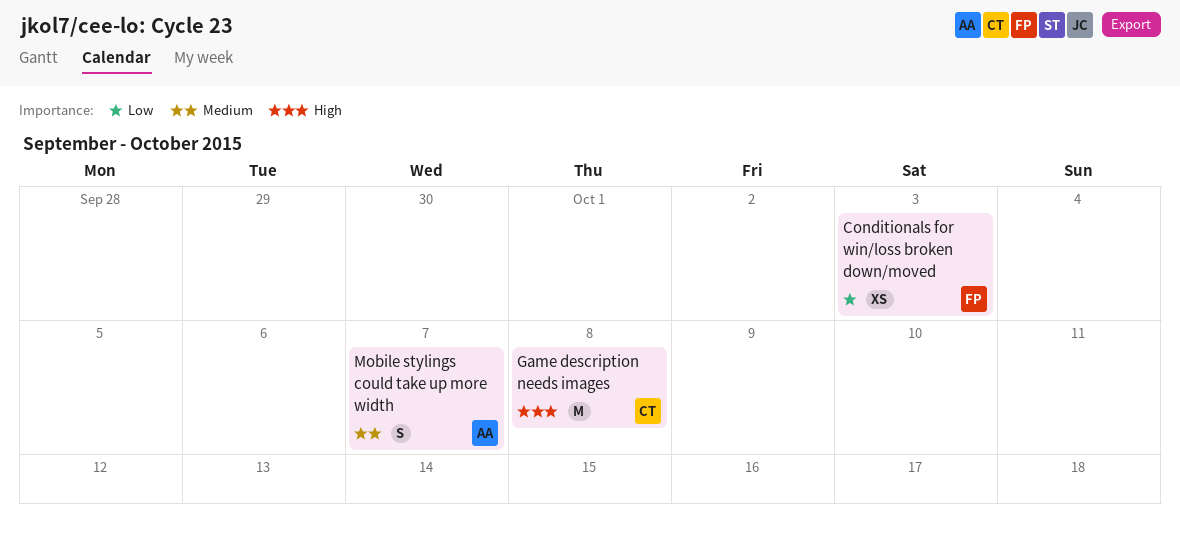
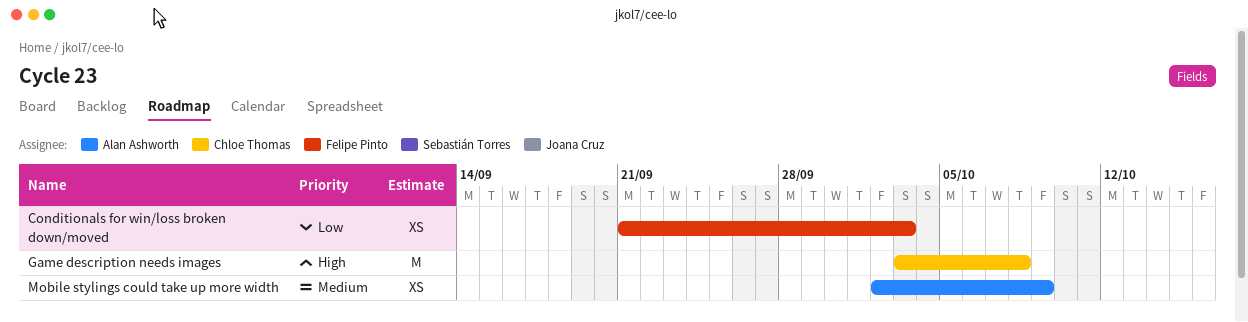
Mobile stylings could take up more width, estimate: S -> XS
Mobile stylings could take up more width, due: Oct 7 -> Oct 9

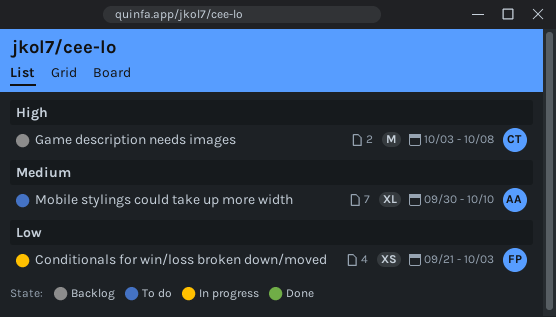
Mobile stylings could take up more width, estimate: XS -> XL
Mobile stylings could take up more width, start: Oct 2 -> Sep 30
Mobile stylings could take up more width, due: Oct 9 -> Oct 10

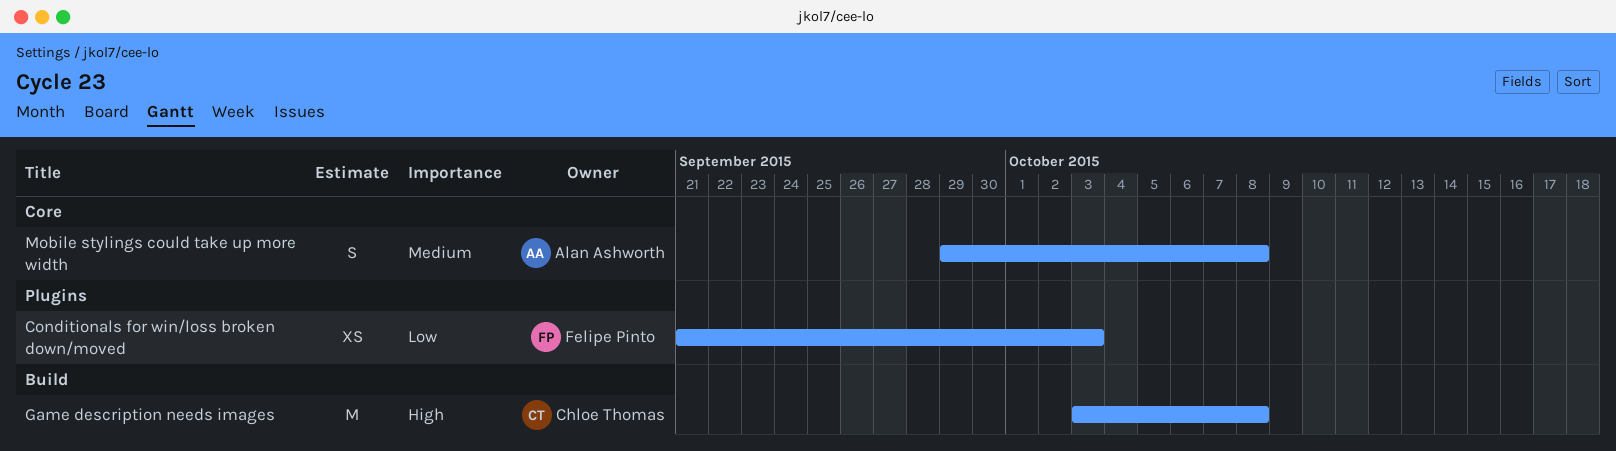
Mobile stylings could take up more width, estimate: XL -> S
Mobile stylings could take up more width, start: Sep 30 -> Sep 29
Mobile stylings could take up more width, due: Oct 10 -> Oct 8

